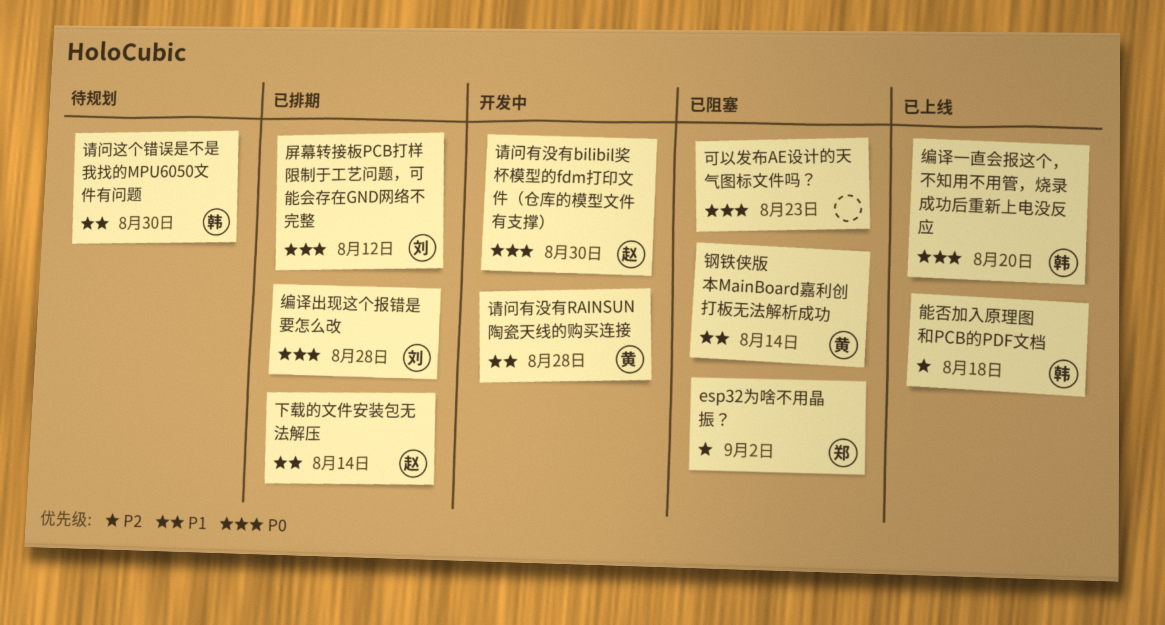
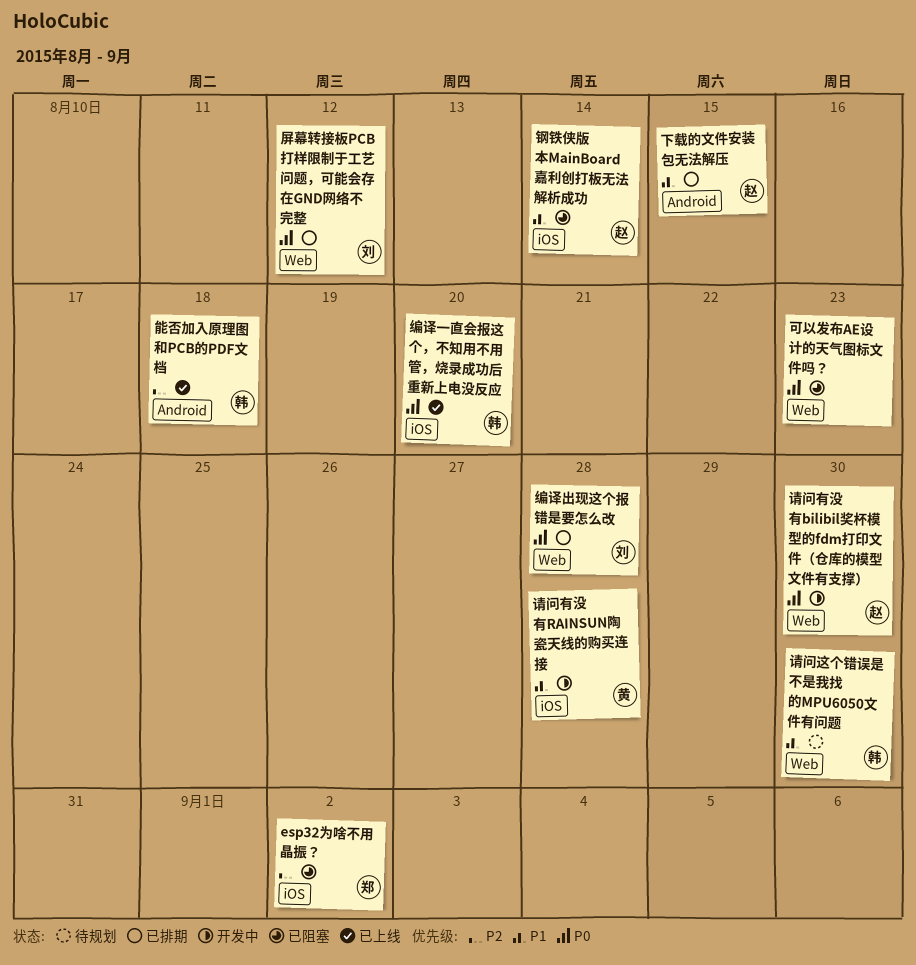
下载的文件安装包无法解压, due: Aug 14 -> Aug 15
钢铁侠版本MainBoard嘉利创打板无法解析成功, owner: 黄 -> 赵

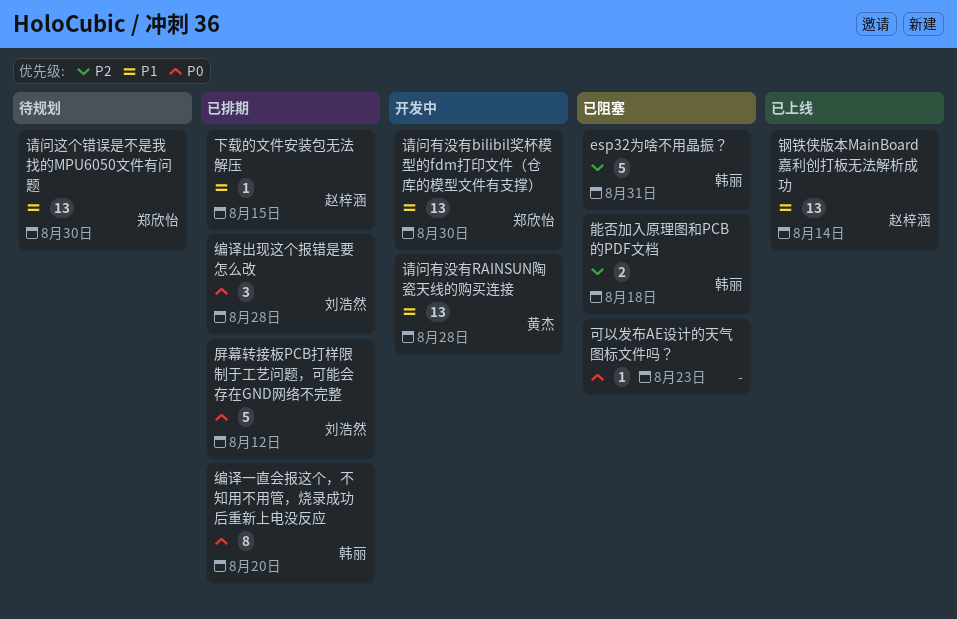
esp32为啥不用晶振？, owner: 郑欣怡 -> 韩丽
esp32为啥不用晶振？, due: Sep 2 -> Aug 31
编译一直会报这个，不知用不用管，烧录成功后重新上电没反应, status: 已上线 -> 已排期
能否加入原理图和PCB的PDF文档, status: 已上线 -> 已阻塞
请问有没有bilibil奖杯模型的fdm打印文件（仓库的模型文件有支撑）, owner: 赵梓涵 -> 郑欣怡
请问有没有bilibil奖杯模型的fdm打印文件（仓库的模型文件有支撑）, priority: P0 -> P1
请问这个错误是不是我找的MPU6050文件有问题, owner: 韩丽 -> 郑欣怡
钢铁侠版本MainBoard嘉利创打板无法解析成功, status: 已阻塞 -> 已上线

